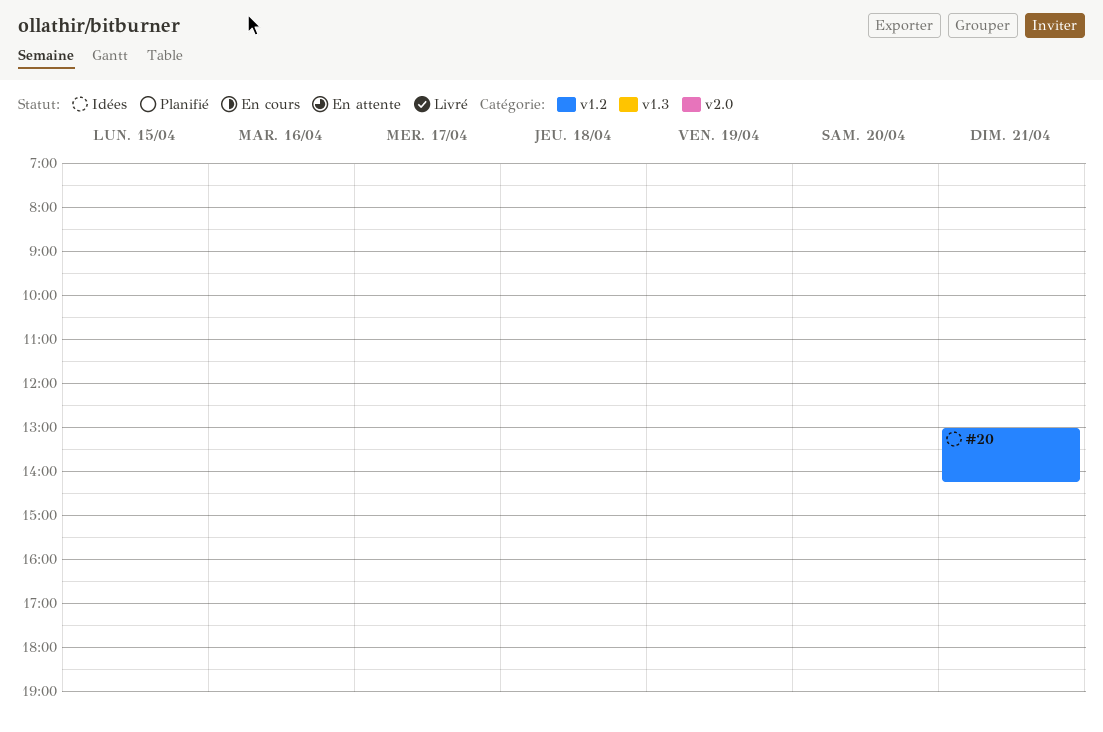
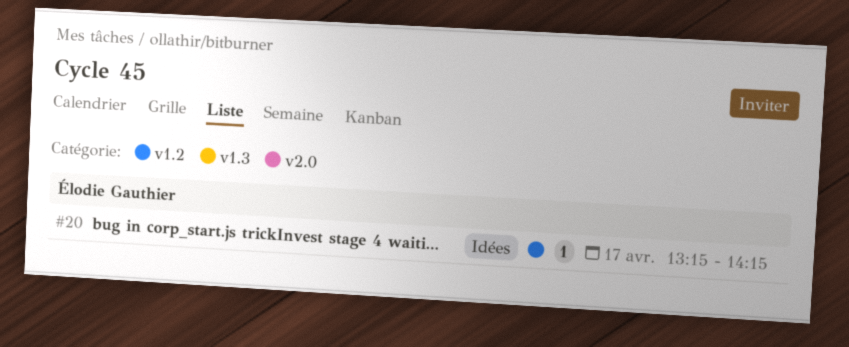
#20, day: Apr 21 -> Apr 17
#20, begins: 13:00 -> 13:15

